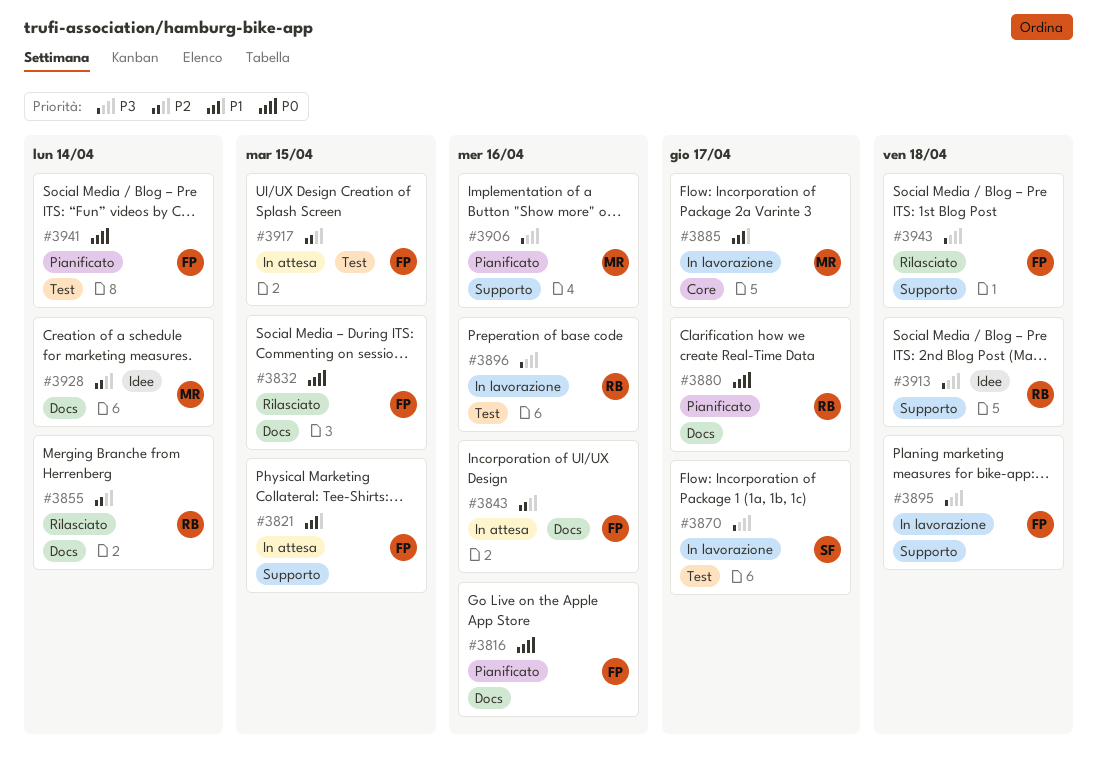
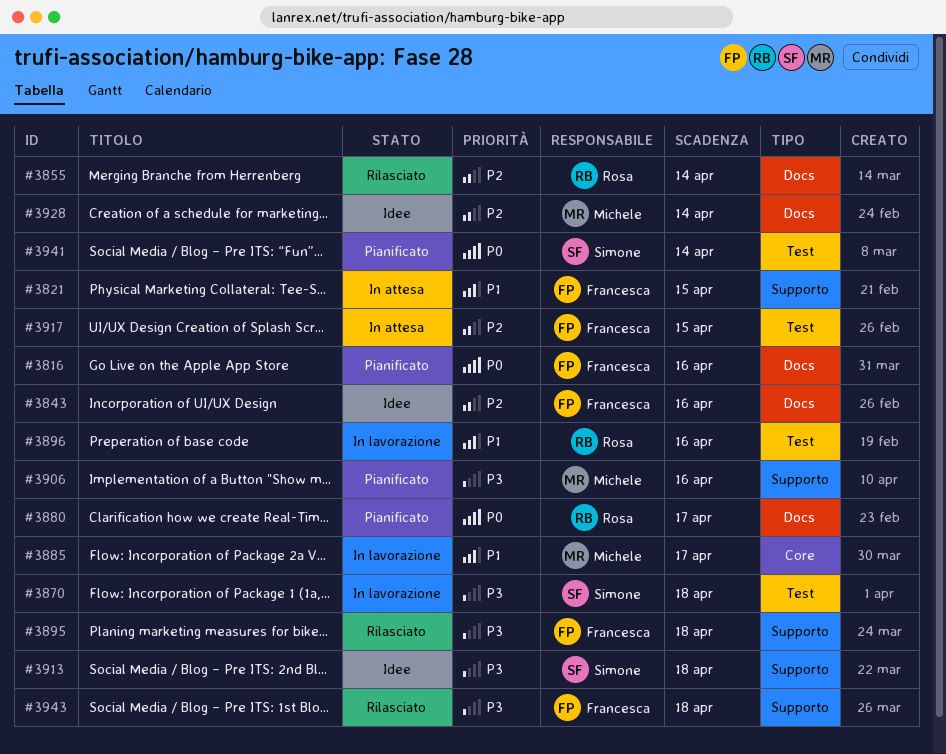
#3832: present -> none
#3843, status: In attesa -> Idee
#3870, due: Apr 17 -> Apr 18
#3895, status: In lavorazione -> Rilasciato
#3896, priority: P3 -> P1
#3913, owner: Rosa -> Simone
#3941, owner: Francesca -> Simone

